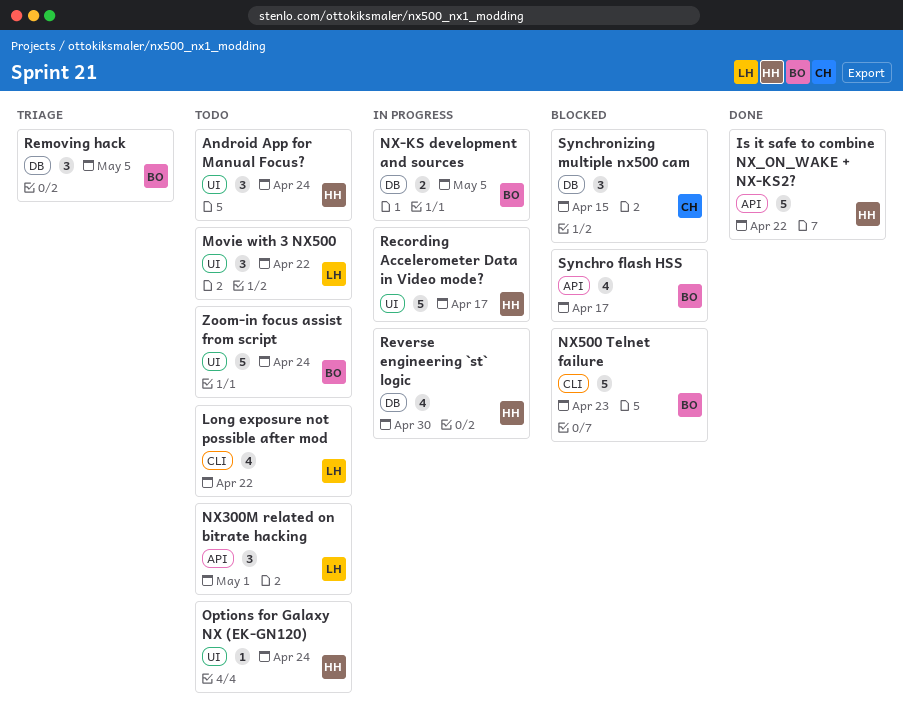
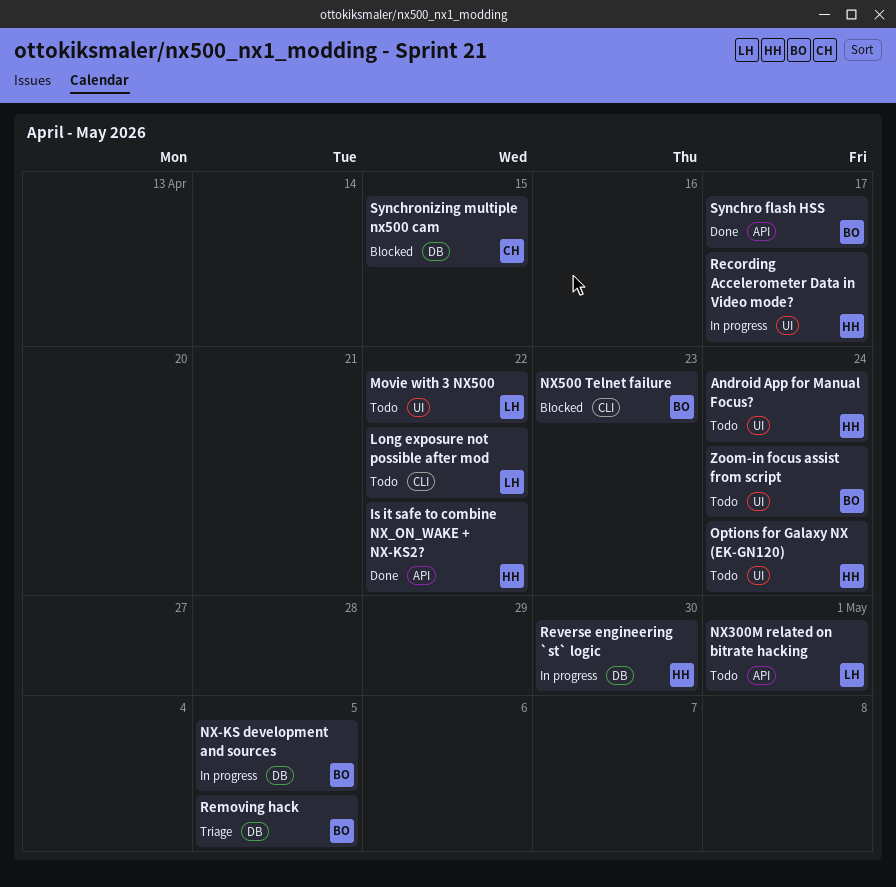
Synchro flash HSS, status: Blocked -> Done

